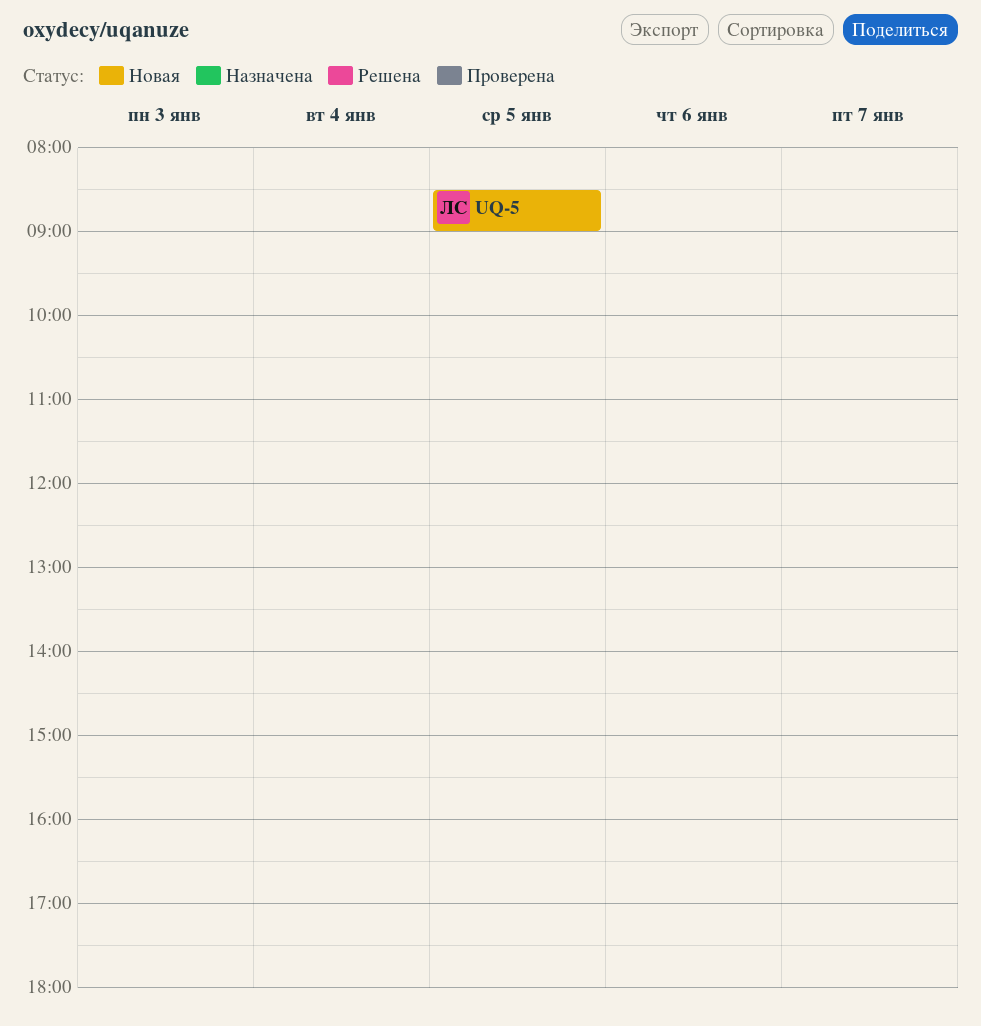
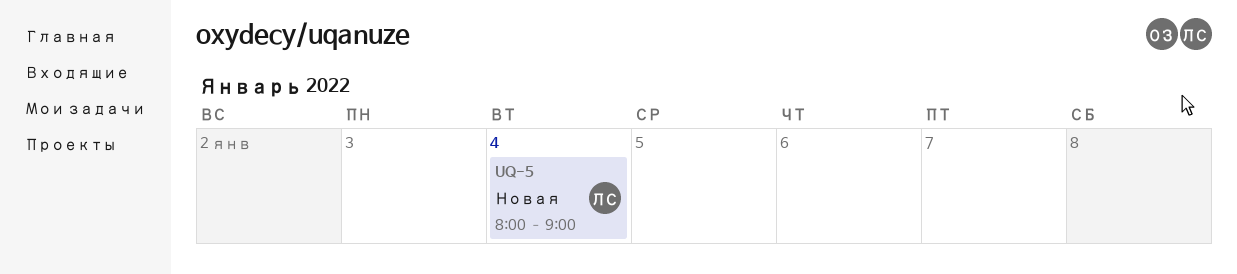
UQ-5, day: Jan 5 -> Jan 4
UQ-5, begins: 08:30 -> 08:00

